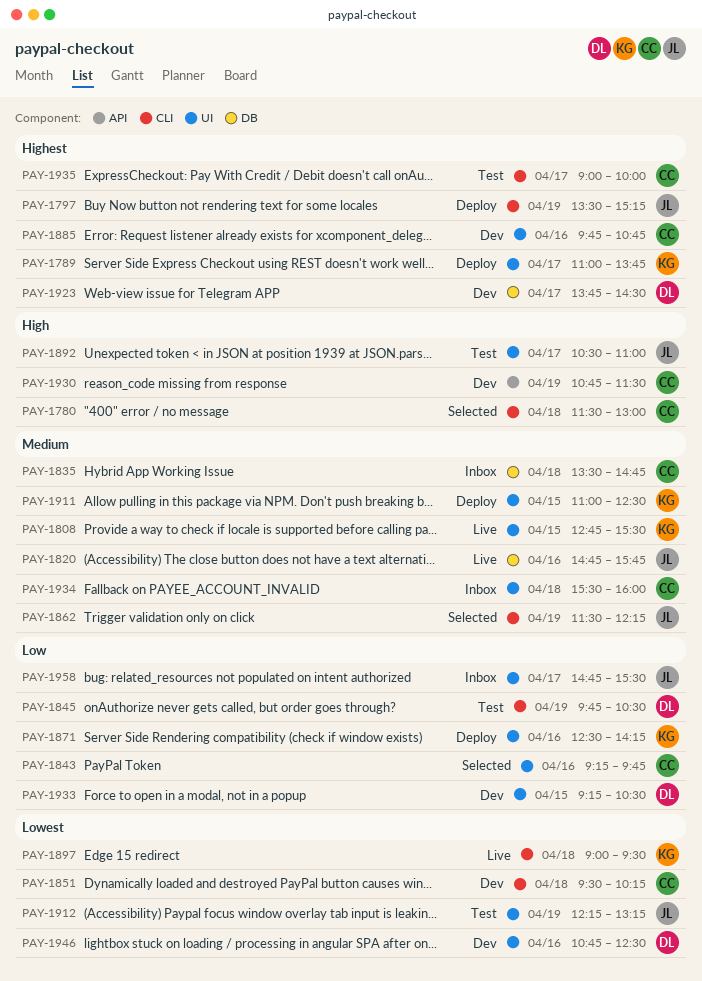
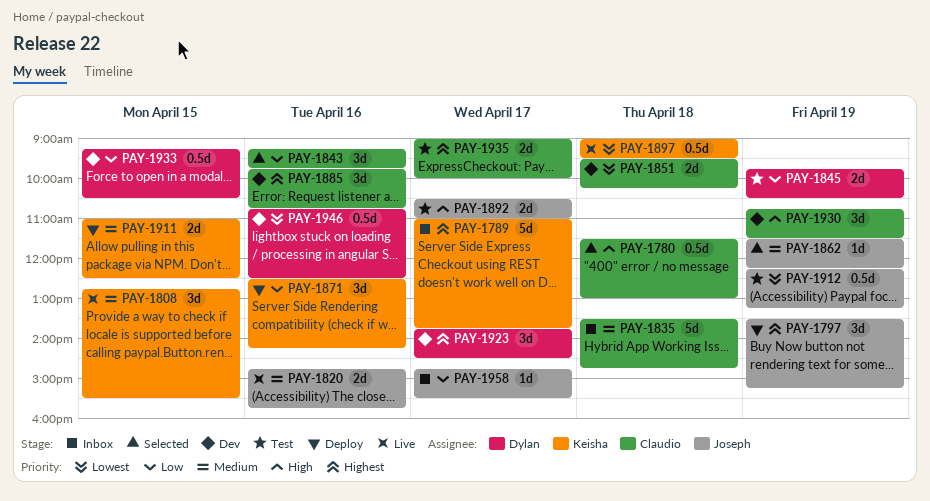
PAY-1789, status: Deploy -> Inbox
PAY-1934: present -> none

